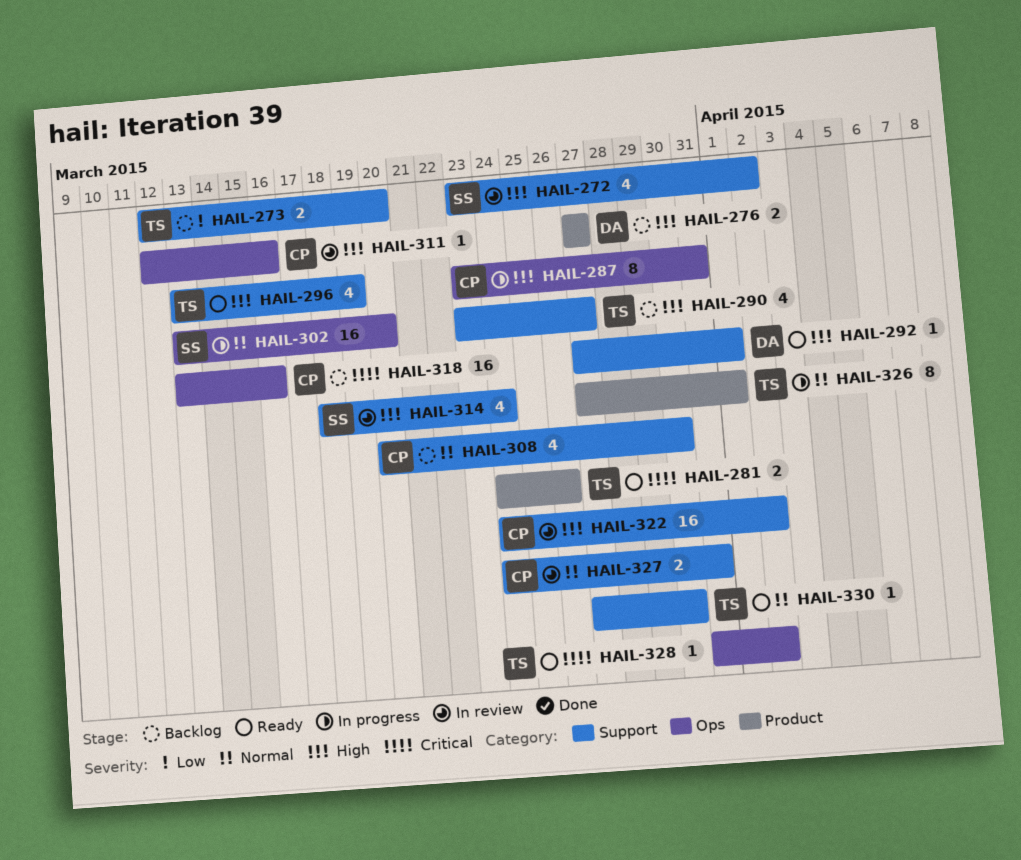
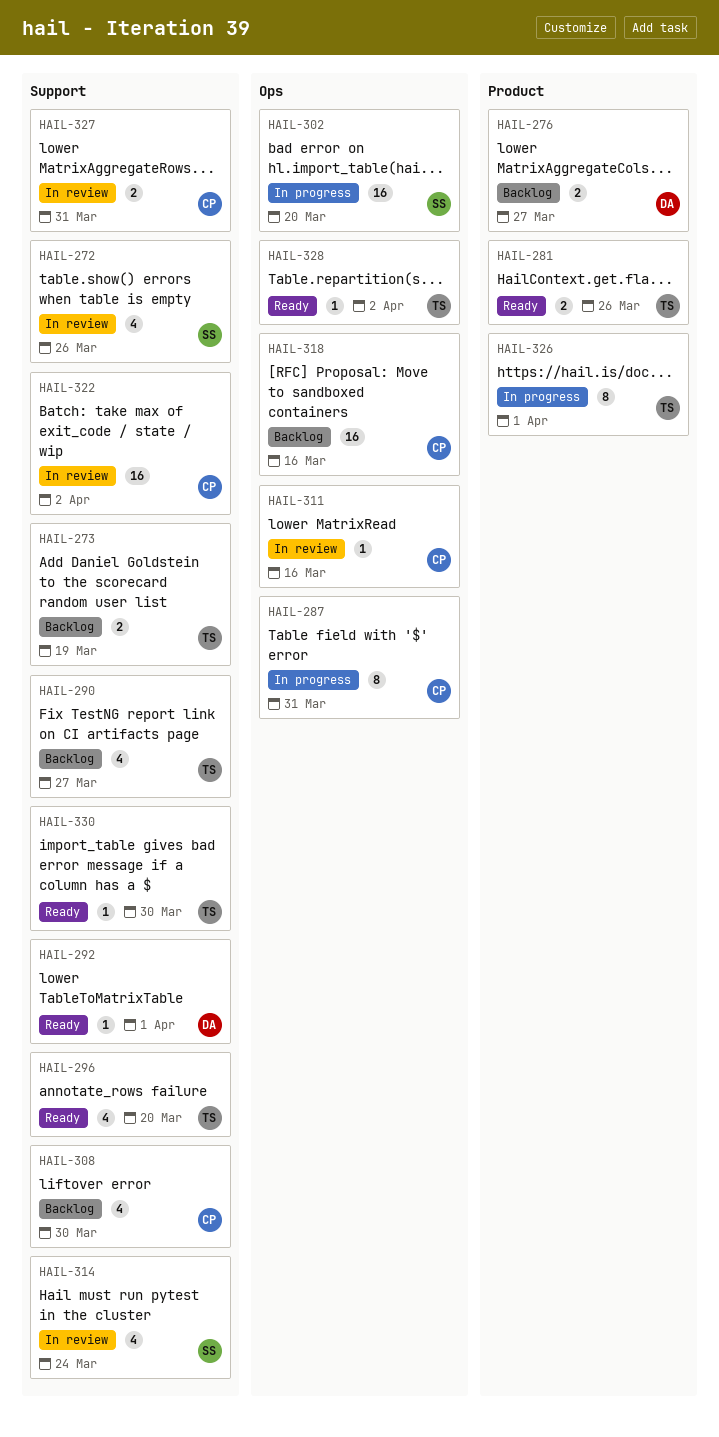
HAIL-272, due: Apr 2 -> Mar 26
HAIL-273, due: Mar 20 -> Mar 19
HAIL-296, due: Mar 19 -> Mar 20

